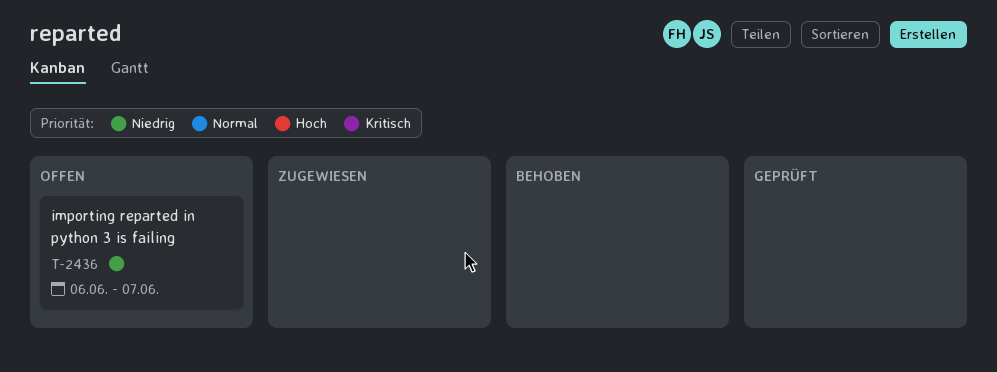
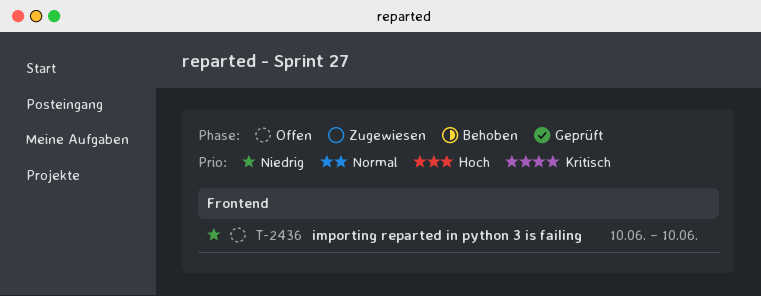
T-2436, start: Jun 6 -> Jun 10
T-2436, due: Jun 7 -> Jun 10

